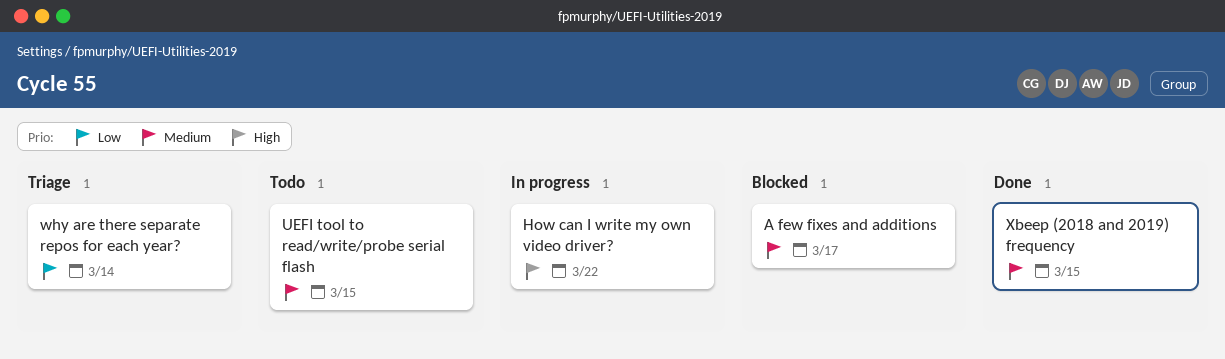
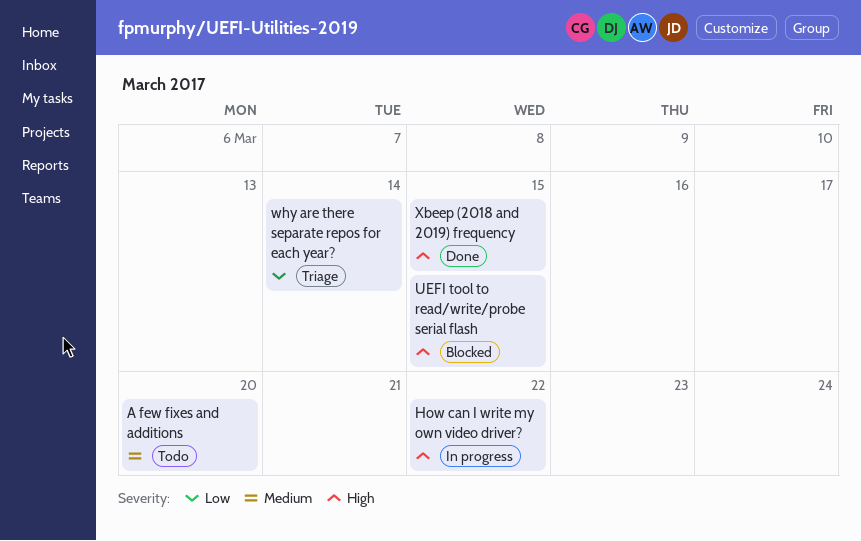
A few fixes and additions, status: Blocked -> Todo
A few fixes and additions, due: Mar 17 -> Mar 20
UEFI tool to read/write/probe serial flash, status: Todo -> Blocked
UEFI tool to read/write/probe serial flash, priority: Medium -> High
Xbeep (2018 and 2019) frequency, priority: Medium -> High

